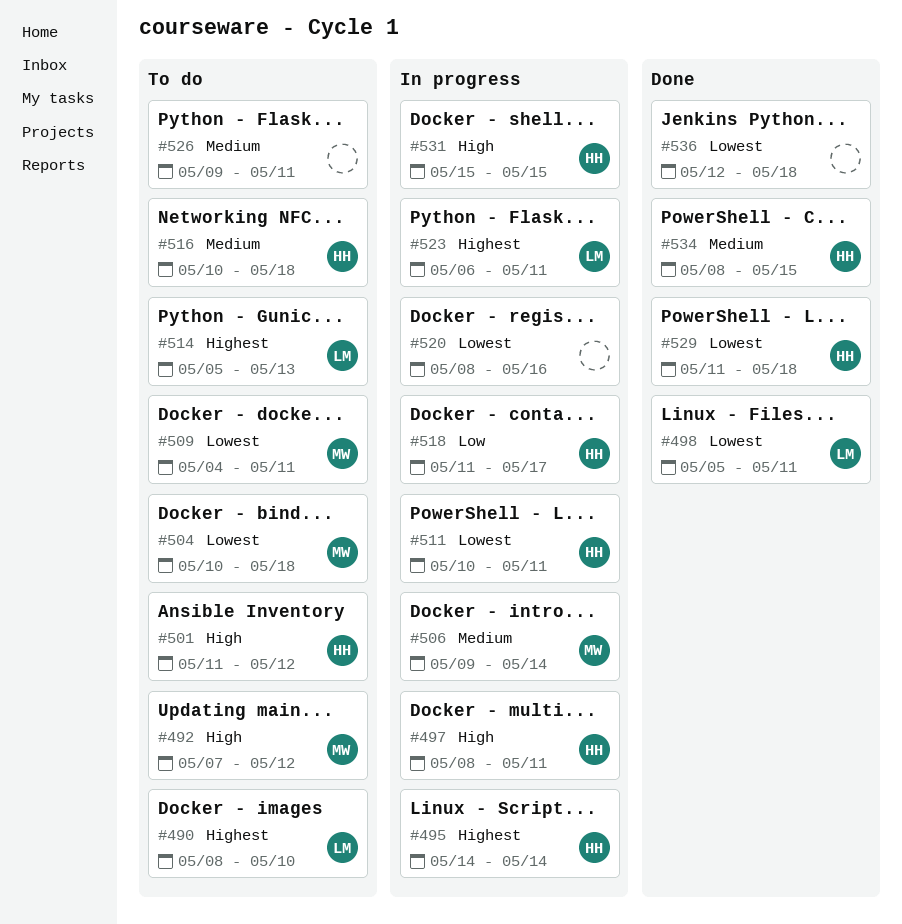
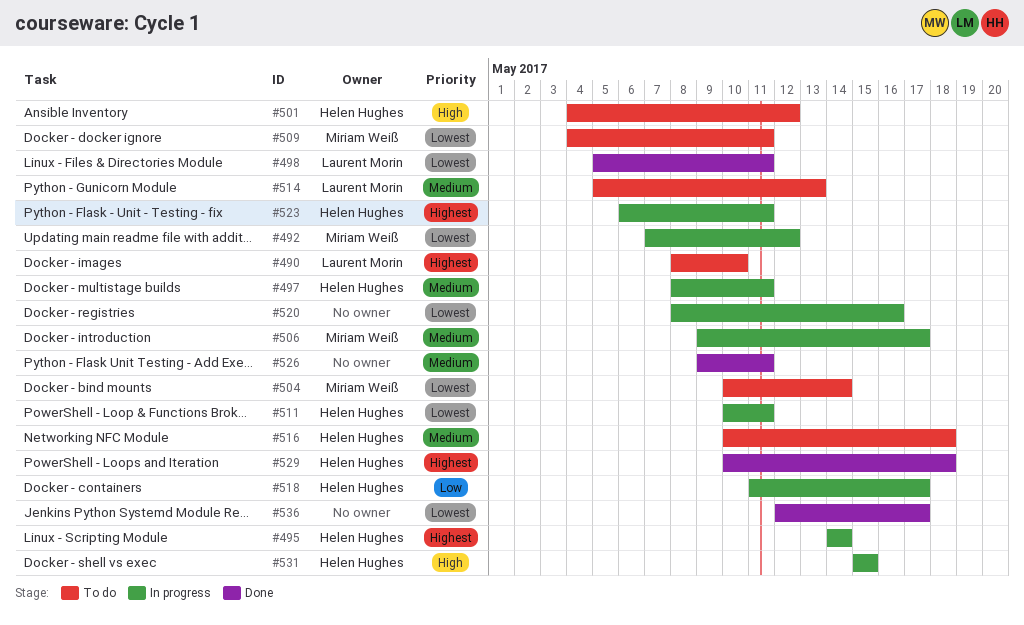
#492, status: To do -> In progress
#492, priority: High -> Lowest
#497, priority: High -> Medium
#501, start: May 11 -> May 4
#504, due: May 18 -> May 14
#506, due: May 14 -> May 17
#514, priority: Highest -> Medium
#523, owner: Laurent Morin -> Helen Hughes
#526, status: To do -> Done
#529, priority: Lowest -> Highest
#529, start: May 11 -> May 10
#534: present -> none
#536, due: May 18 -> May 17

